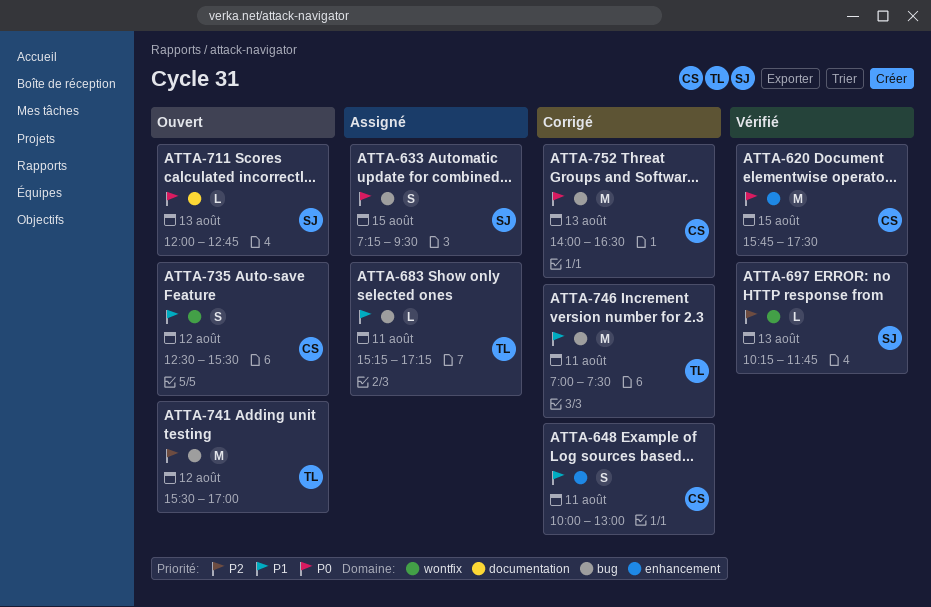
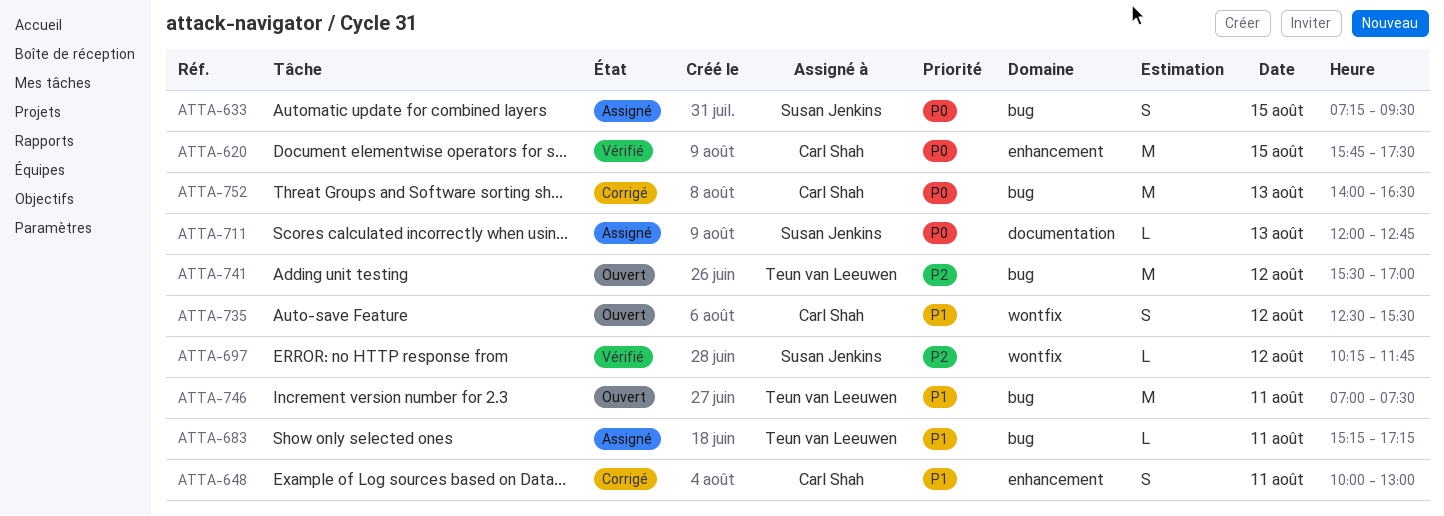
ATTA-697, day: Aug 13 -> Aug 12
ATTA-711, status: Ouvert -> Assigné
ATTA-746, status: Corrigé -> Ouvert

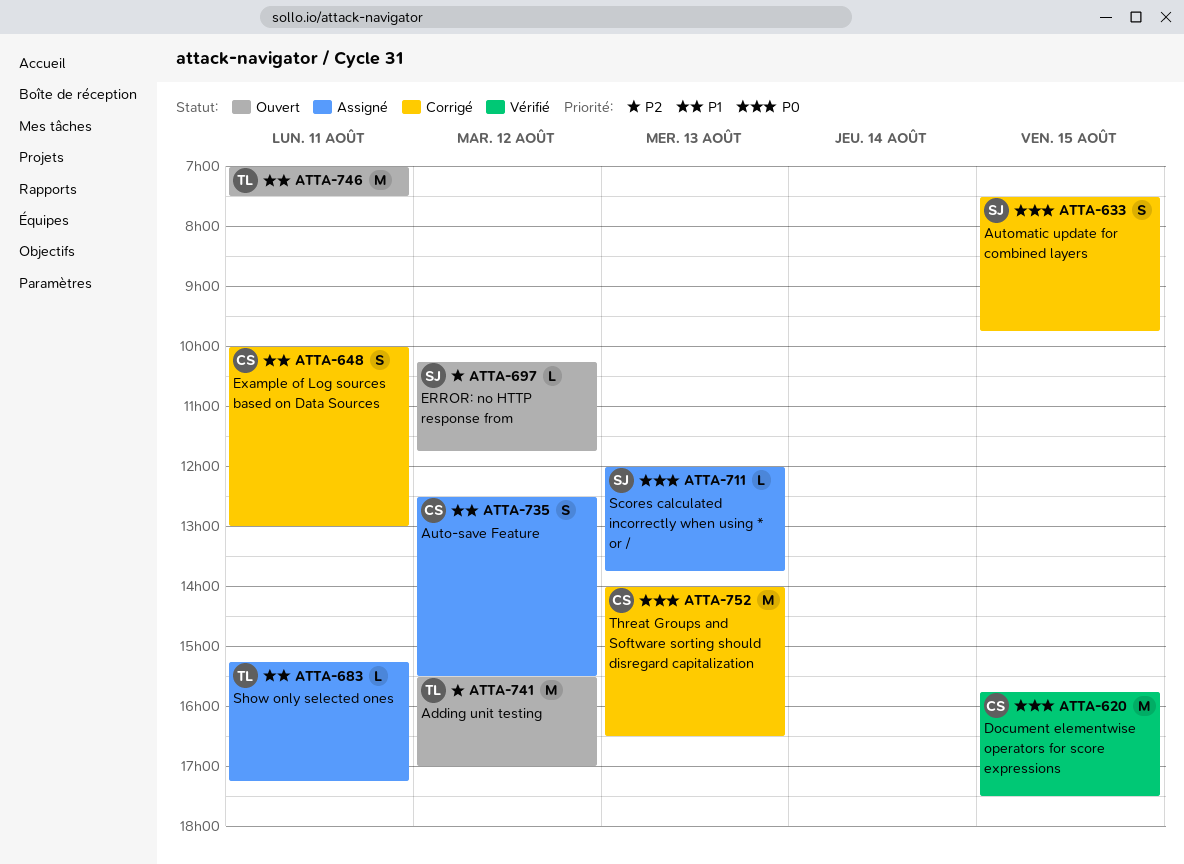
ATTA-633, status: Assigné -> Corrigé
ATTA-633, begins: 07:15 -> 07:30
ATTA-633, ends: 09:30 -> 09:45
ATTA-697, status: Vérifié -> Ouvert
ATTA-711, ends: 12:45 -> 13:45
ATTA-735, status: Ouvert -> Assigné

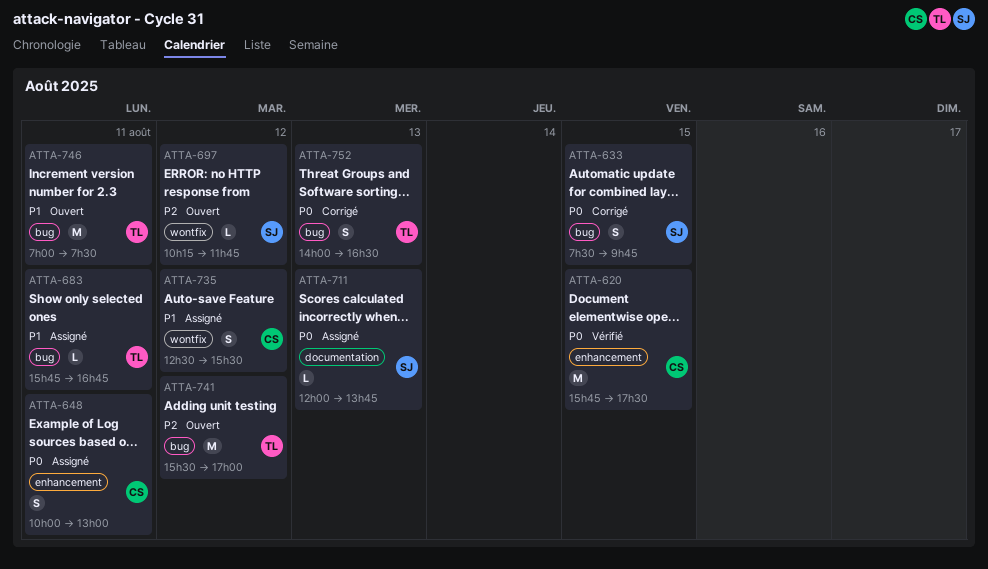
ATTA-648, status: Corrigé -> Assigné
ATTA-648, priority: P1 -> P0
ATTA-683, begins: 15:15 -> 15:45
ATTA-683, ends: 17:15 -> 16:45
ATTA-752, owner: CS -> TL
ATTA-752, estimate: M -> S

